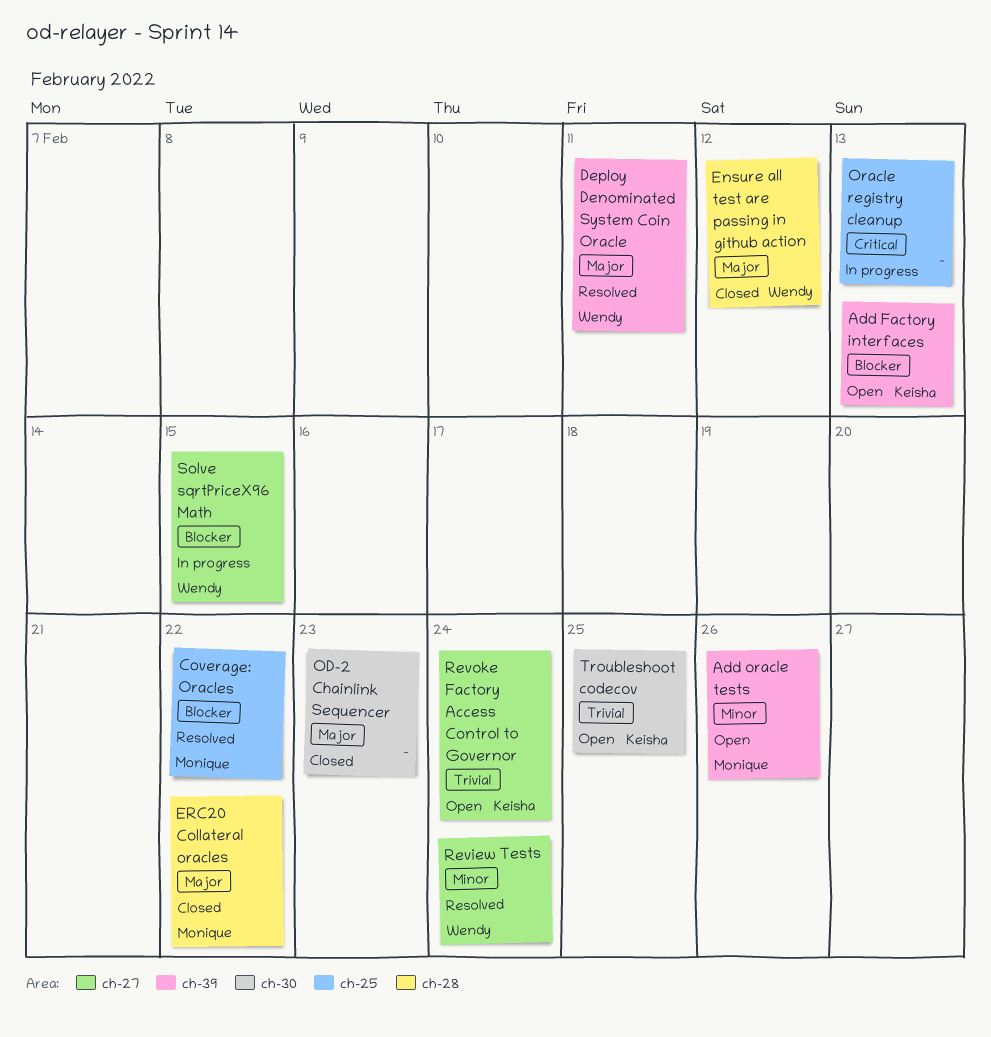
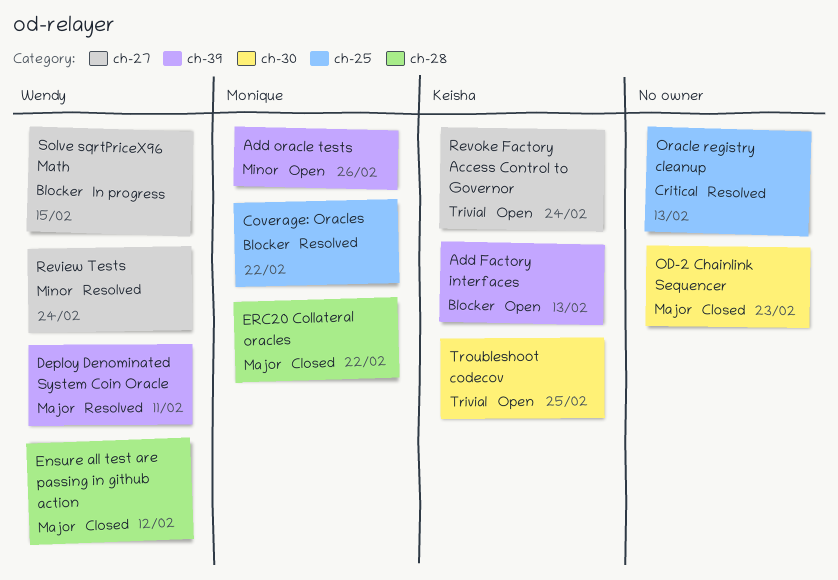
Oracle registry cleanup, status: In progress -> Resolved

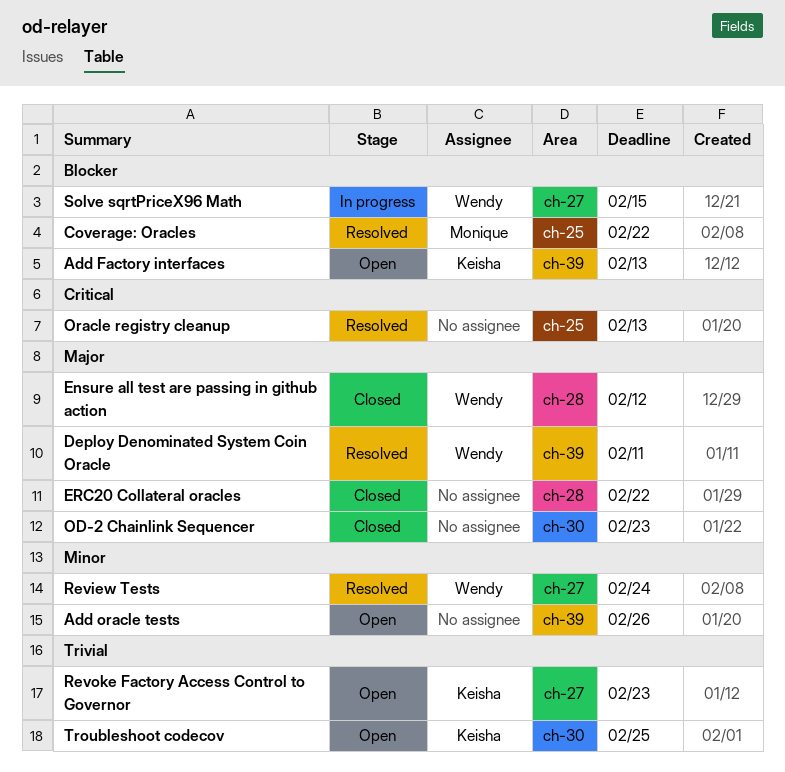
Add oracle tests, owner: Monique -> none
ERC20 Collateral oracles, owner: Monique -> none
Revoke Factory Access Control to Governor, due: Feb 24 -> Feb 23

